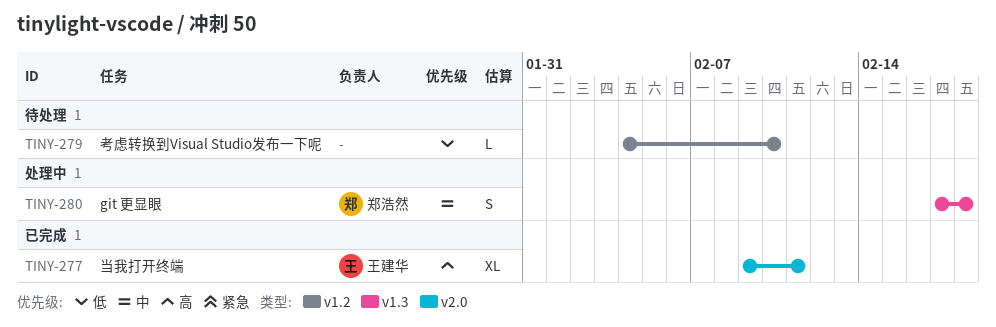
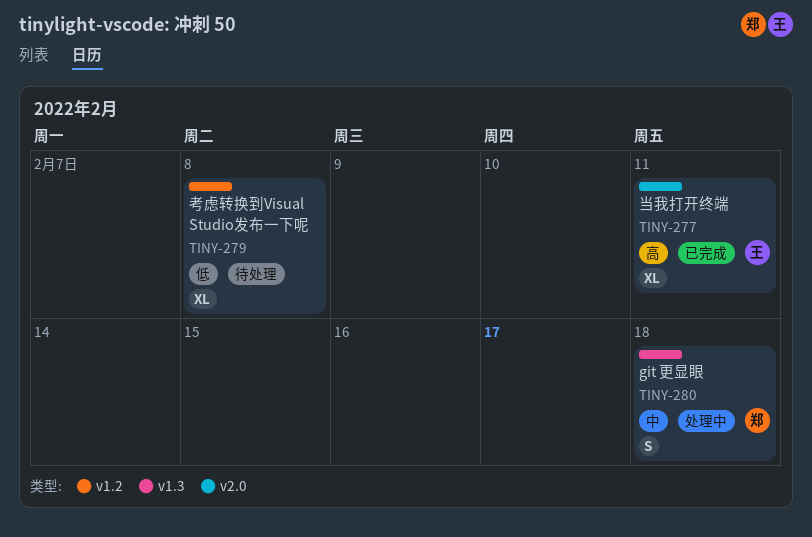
TINY-279, estimate: L -> XL
TINY-279, due: Feb 10 -> Feb 8

